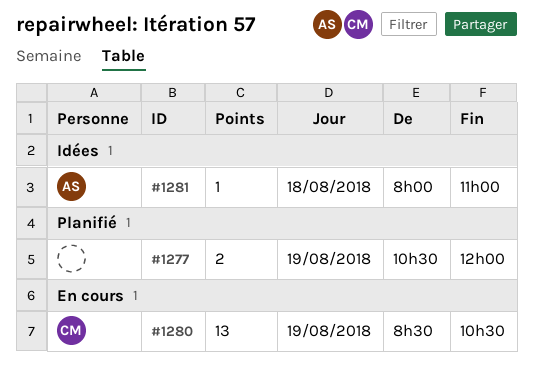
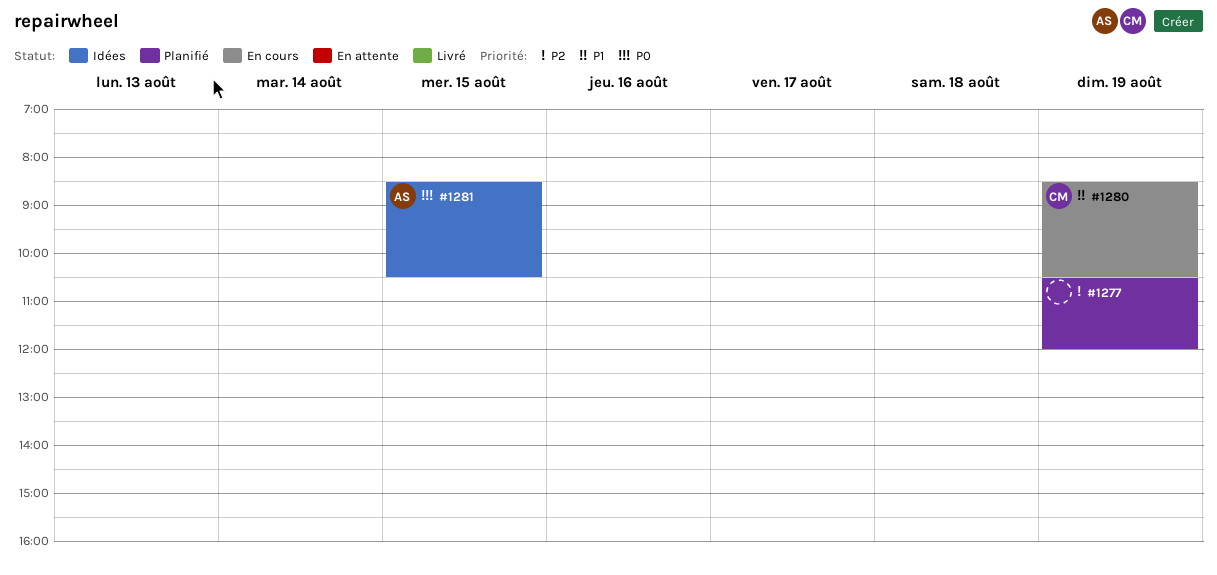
#1281, day: Aug 18 -> Aug 15
#1281, begins: 08:00 -> 08:30
#1281, ends: 11:00 -> 10:30

